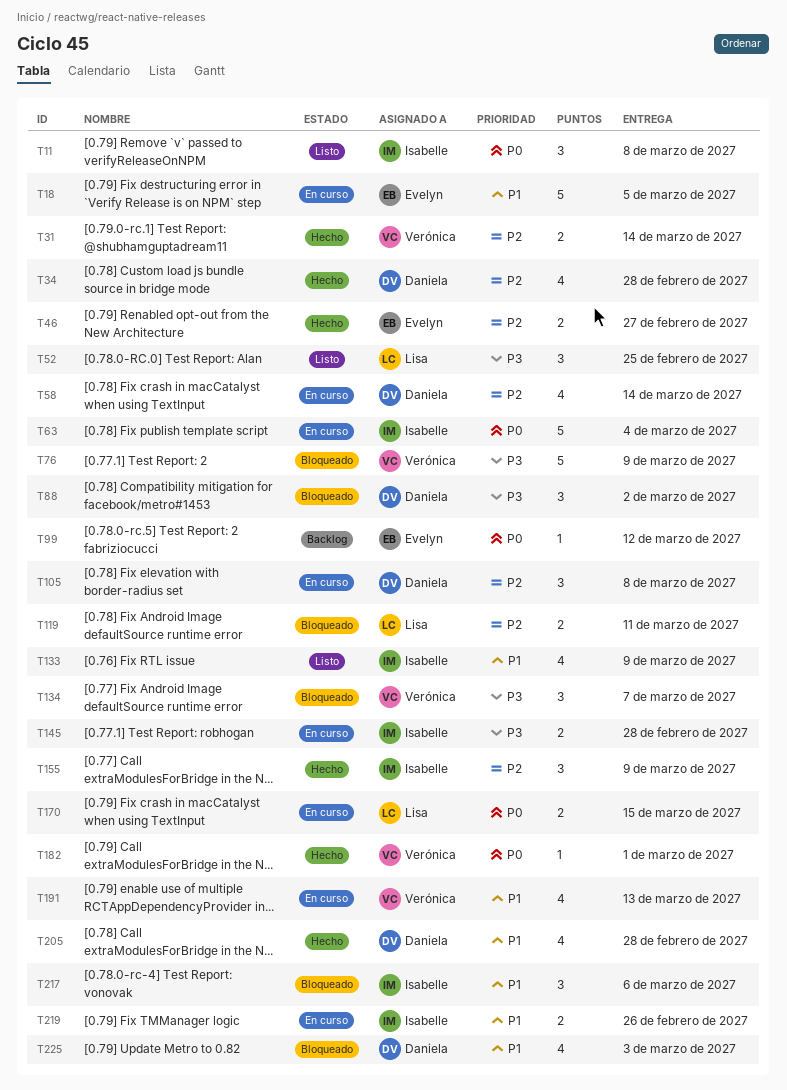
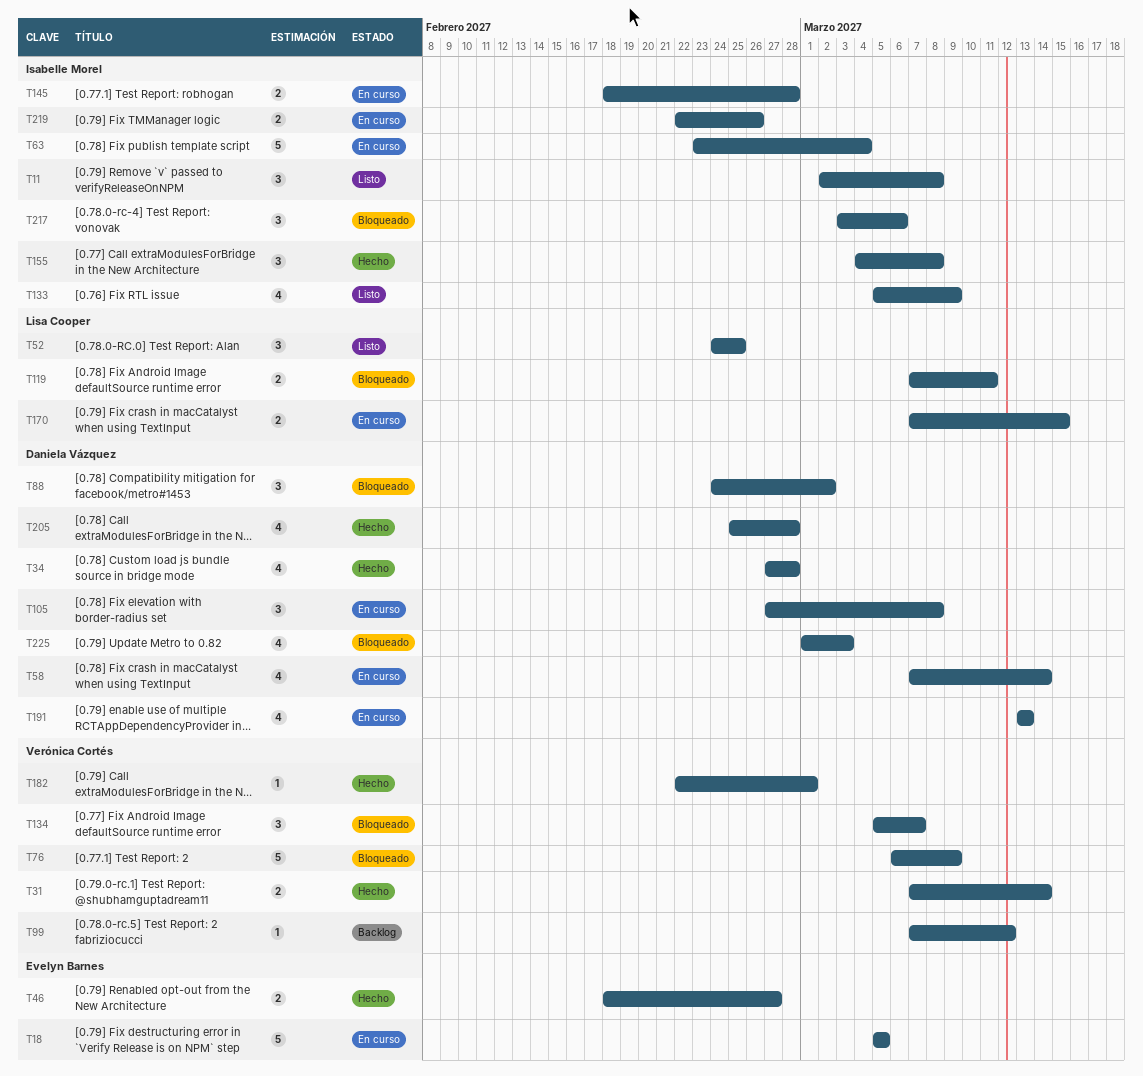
T99, owner: Evelyn Barnes -> Verónica Cortés
T155, due: Mar 9 -> Mar 8
T191, owner: Verónica Cortés -> Daniela Vázquez

